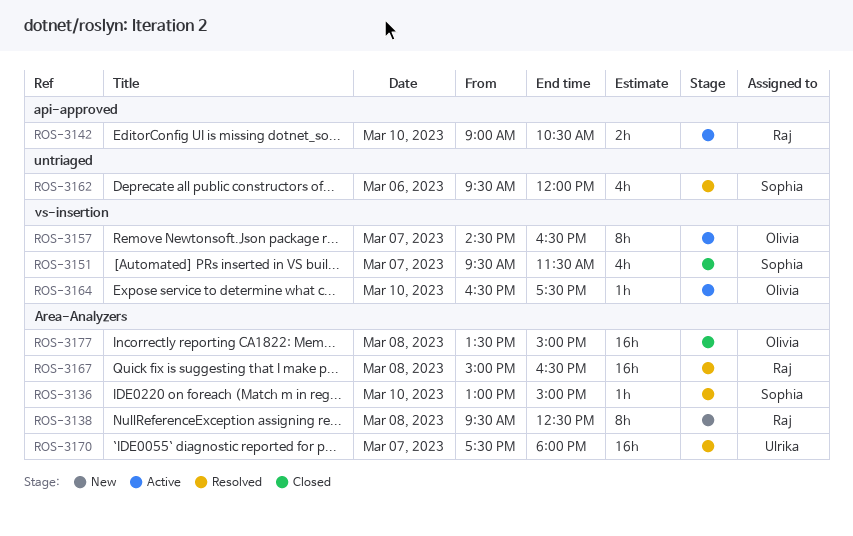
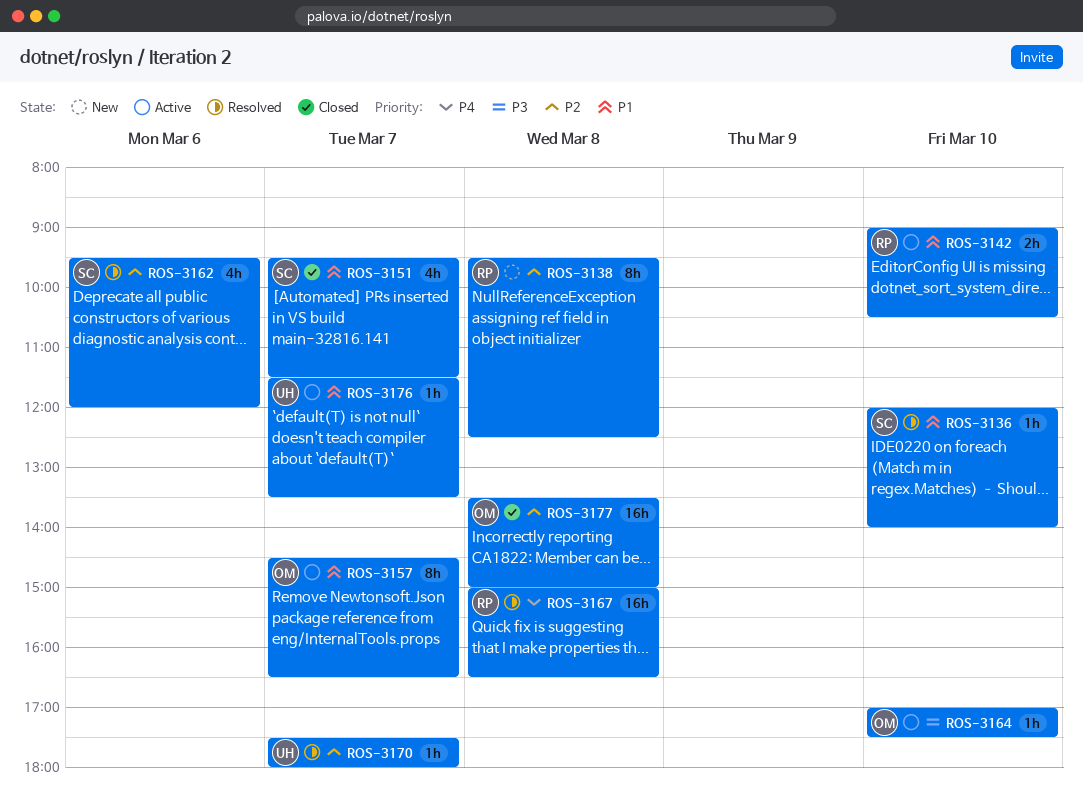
ROS-3136, begins: 13:00 -> 12:00
ROS-3136, ends: 15:00 -> 14:00
ROS-3164, begins: 16:30 -> 17:00
ROS-3170, estimate: 16h -> 1h
ROS-3176: none -> present

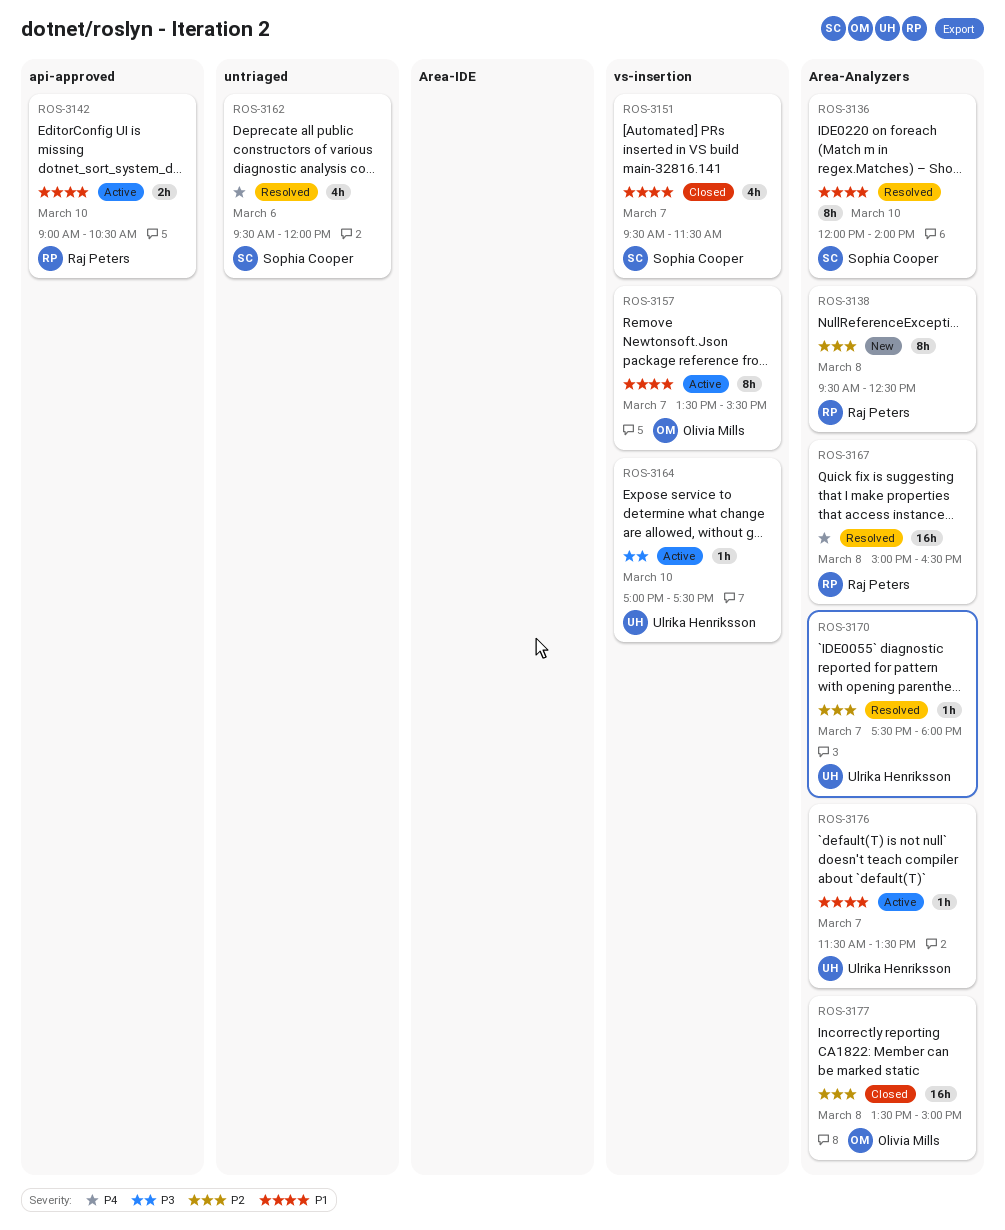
ROS-3136, estimate: 1h -> 8h
ROS-3157, begins: 14:30 -> 13:30
ROS-3157, ends: 16:30 -> 15:30
ROS-3162, priority: P2 -> P4
ROS-3164, owner: Olivia Mills -> Ulrika Henriksson

